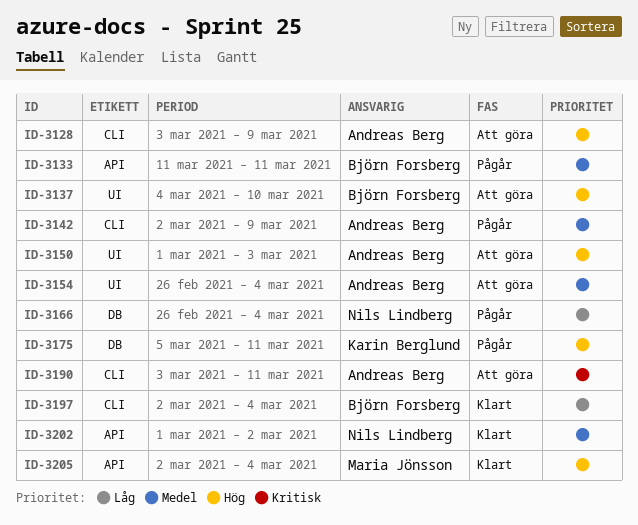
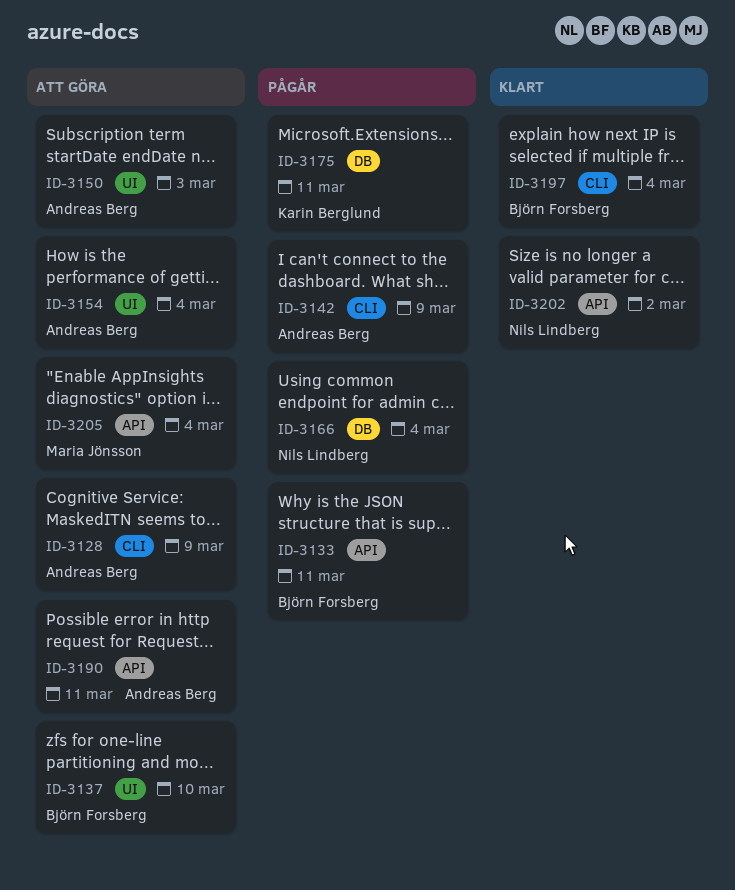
ID-3190, label: CLI -> API
ID-3205, status: Klart -> Att göra

